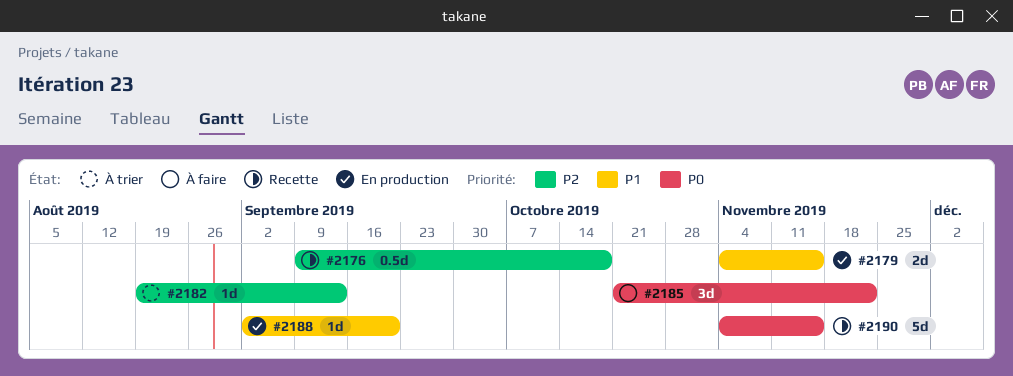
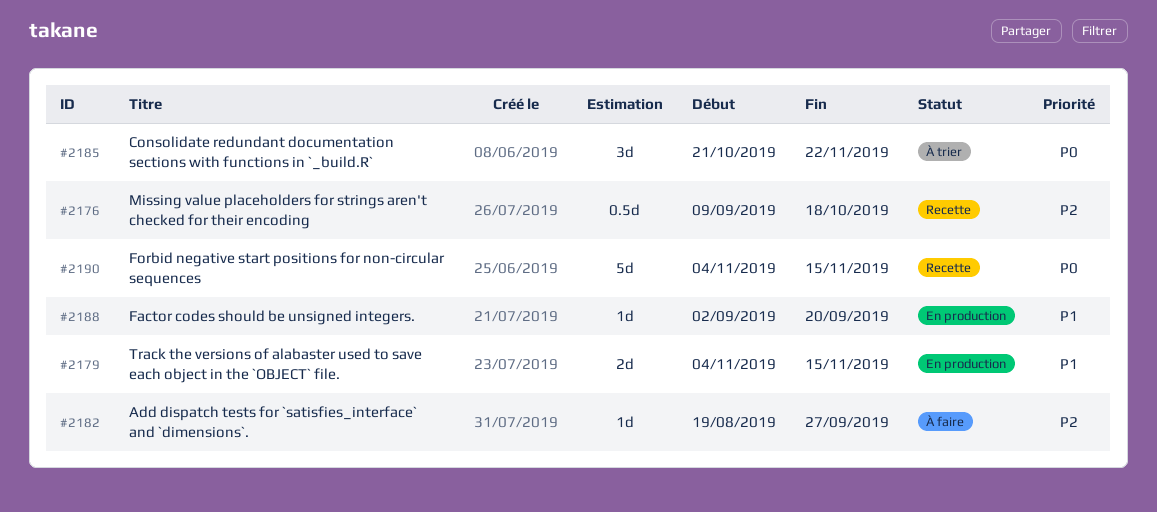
#2182, status: À trier -> À faire
#2182, due: Sep 13 -> Sep 27
#2185, status: À faire -> À trier

